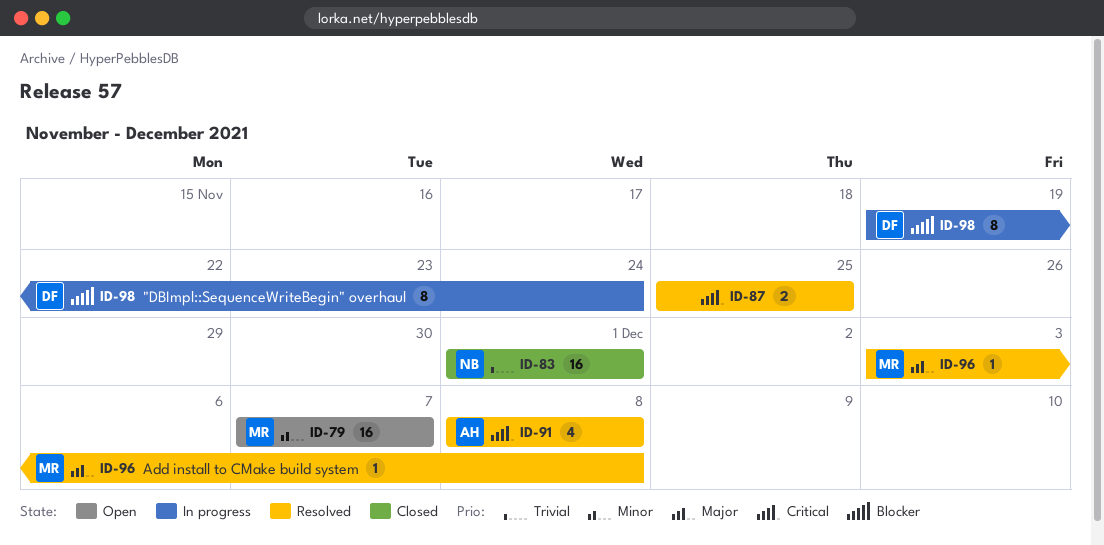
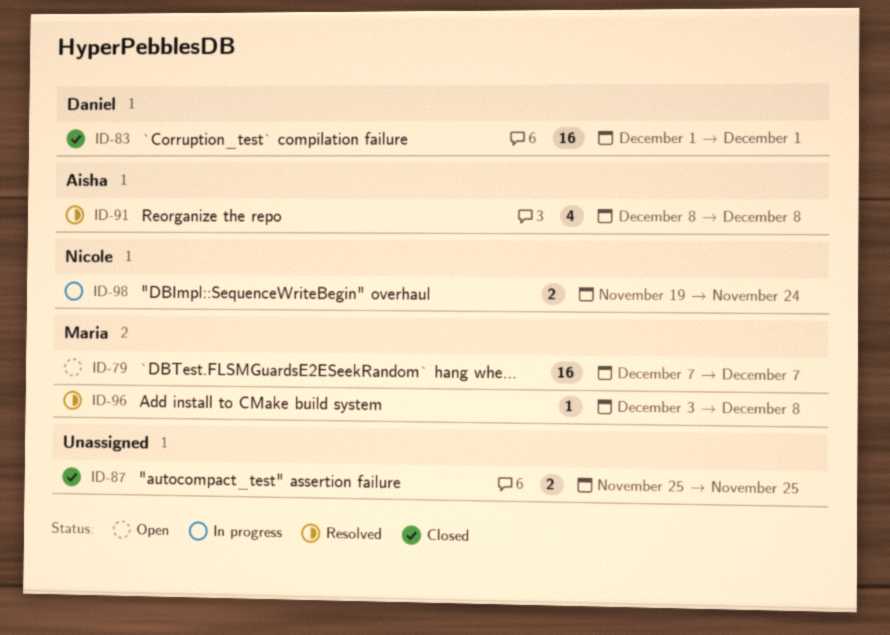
ID-83, owner: Nicole -> Daniel
ID-87, status: Resolved -> Closed
ID-98, owner: Daniel -> Nicole
ID-98, estimate: 8 -> 2

